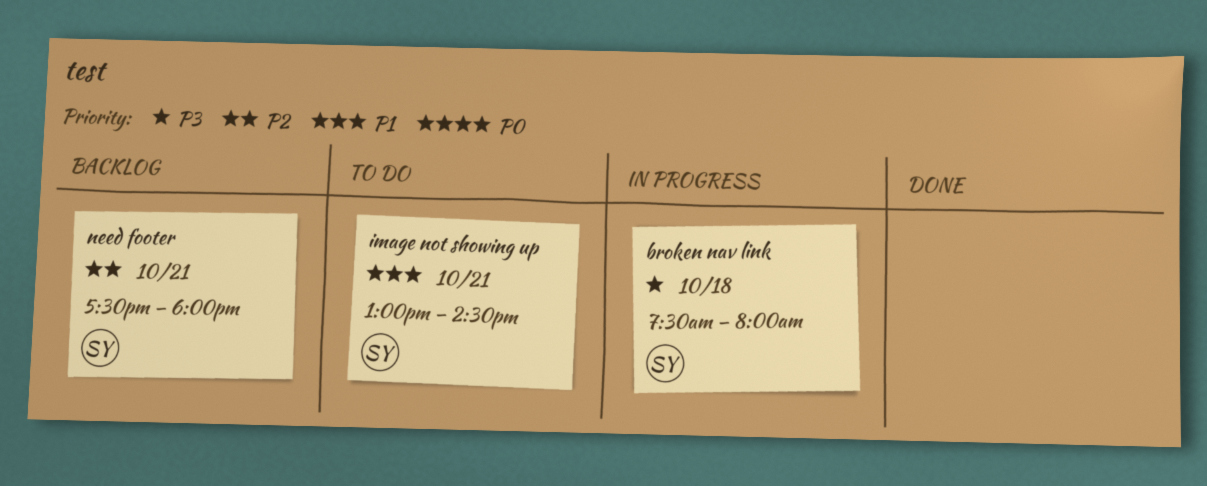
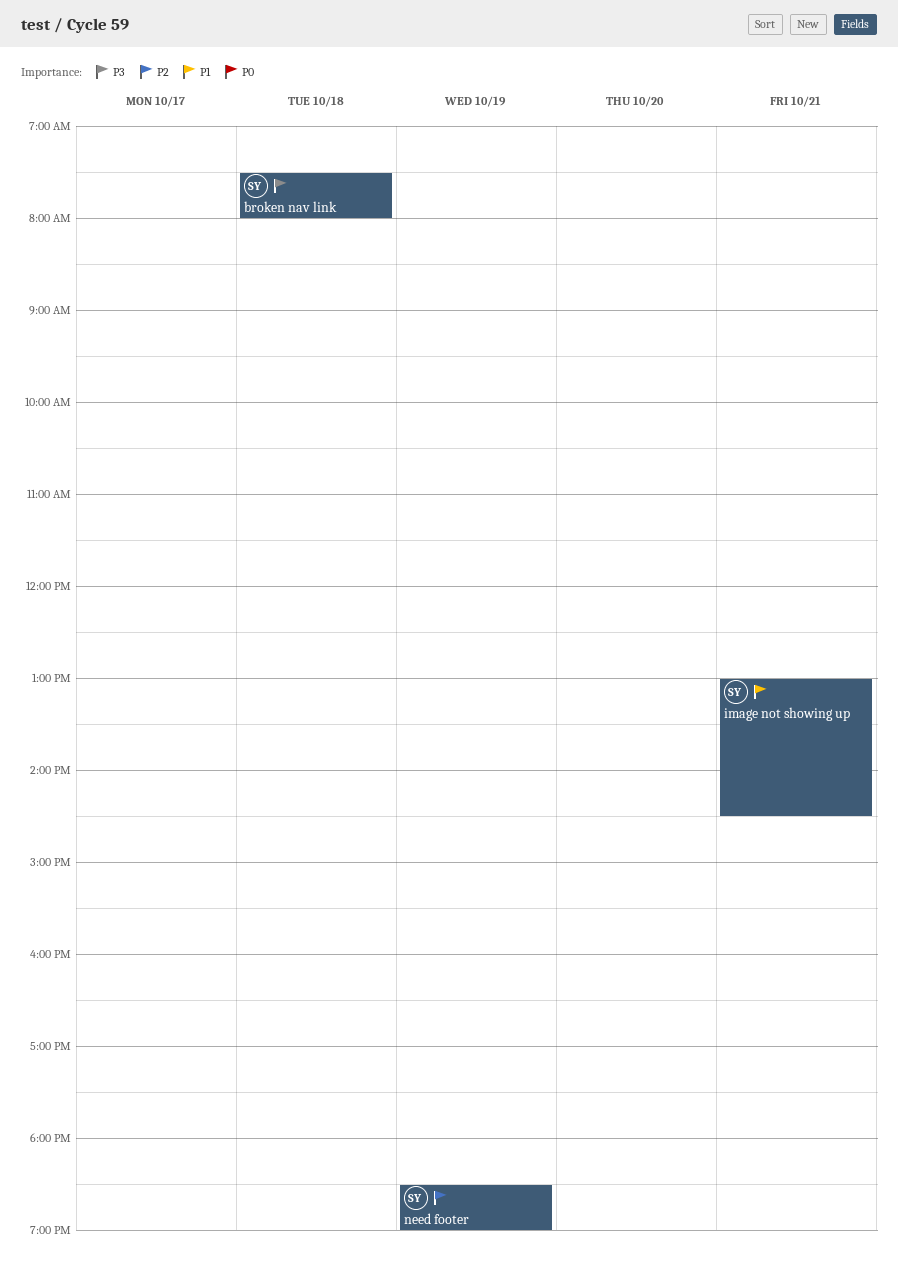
need footer, day: Oct 21 -> Oct 19
need footer, begins: 17:30 -> 18:30
need footer, ends: 18:00 -> 19:00

